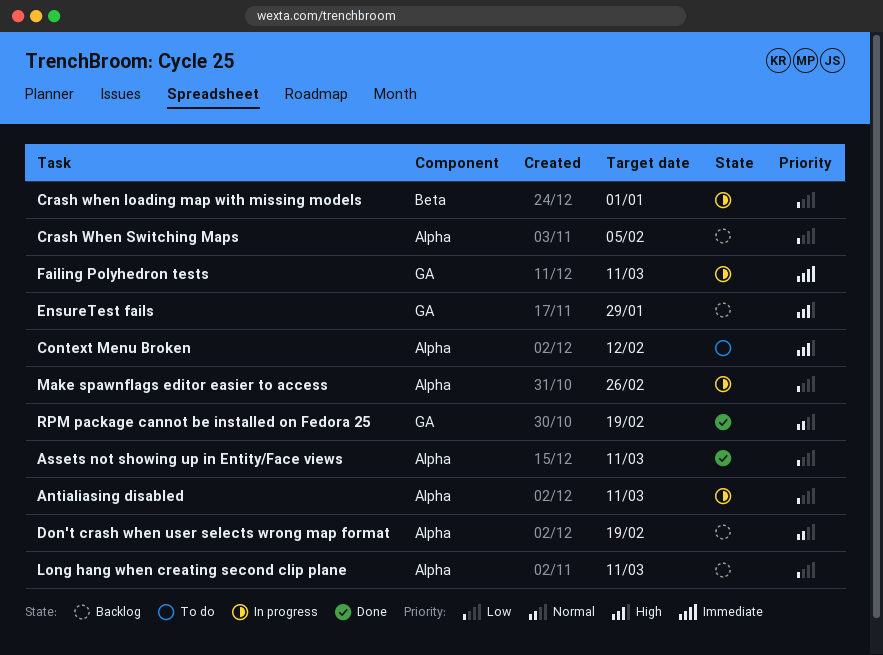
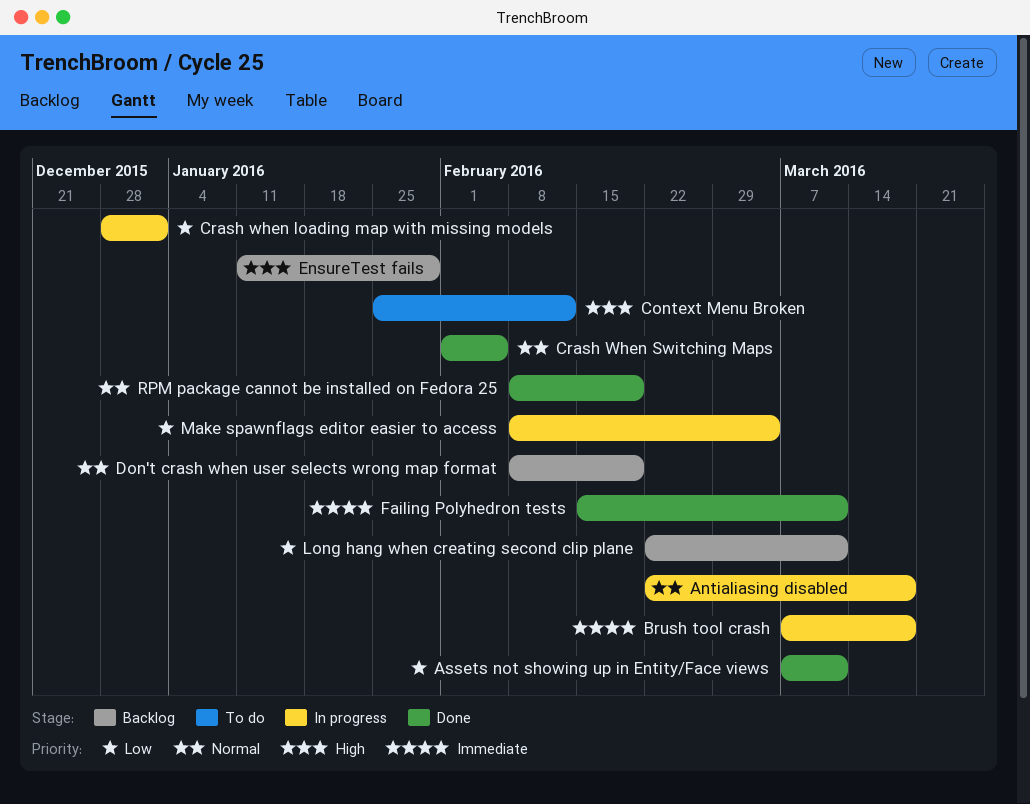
Antialiasing disabled, priority: Low -> Normal
Antialiasing disabled, due: Mar 11 -> Mar 18
Brush tool crash: none -> present
Crash When Switching Maps, status: Backlog -> Done
Crash When Switching Maps, priority: Low -> Normal
Failing Polyhedron tests, status: In progress -> Done
Make spawnflags editor easier to access, due: Feb 26 -> Mar 4

